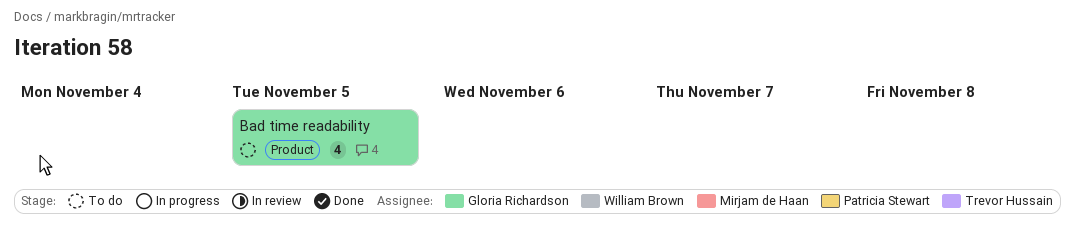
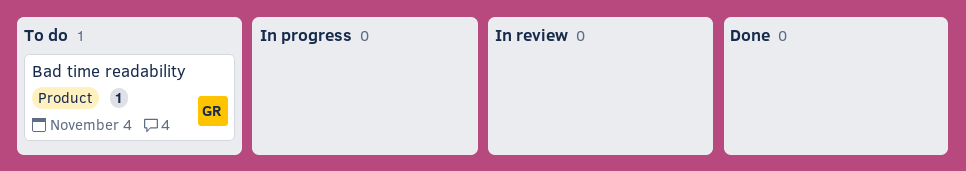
Bad time readability, estimate: 4 -> 1
Bad time readability, due: Nov 5 -> Nov 4

